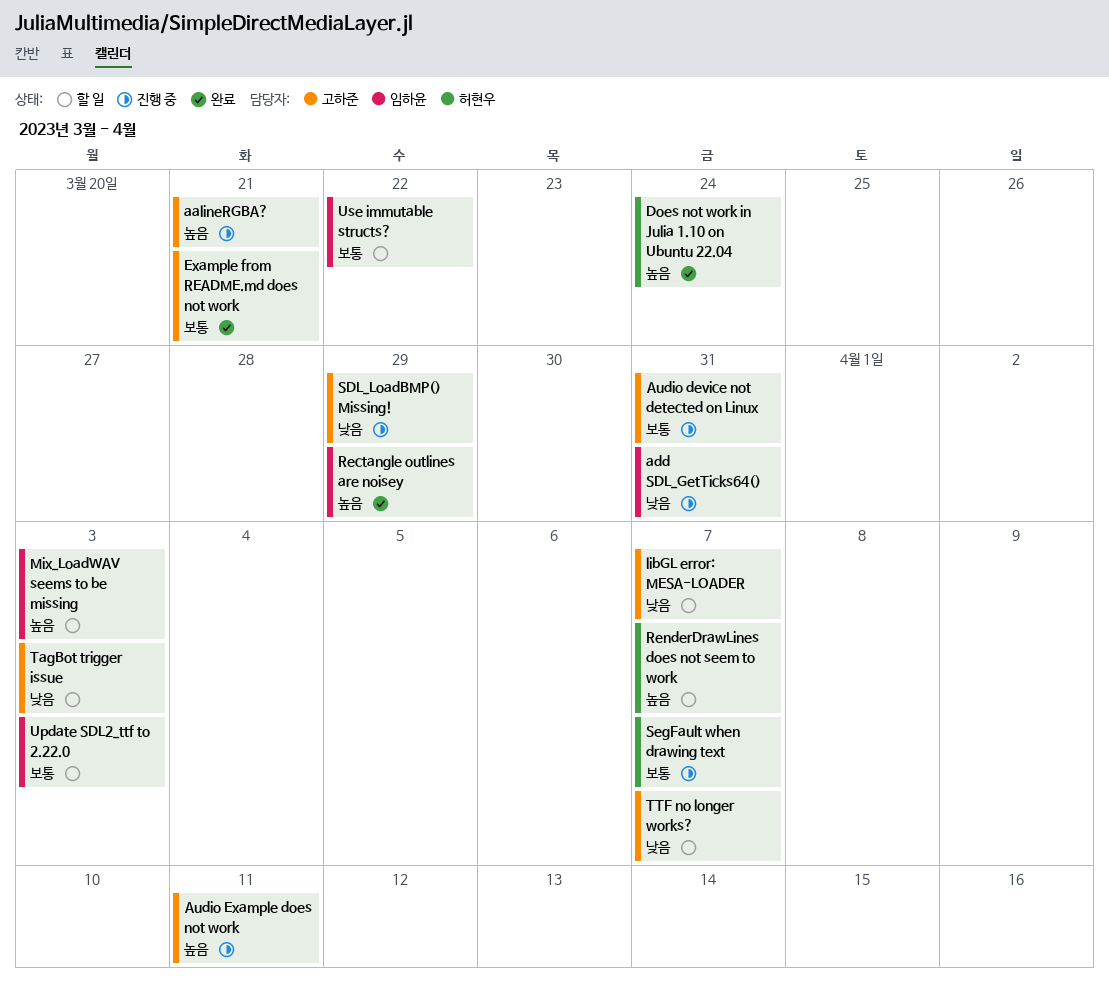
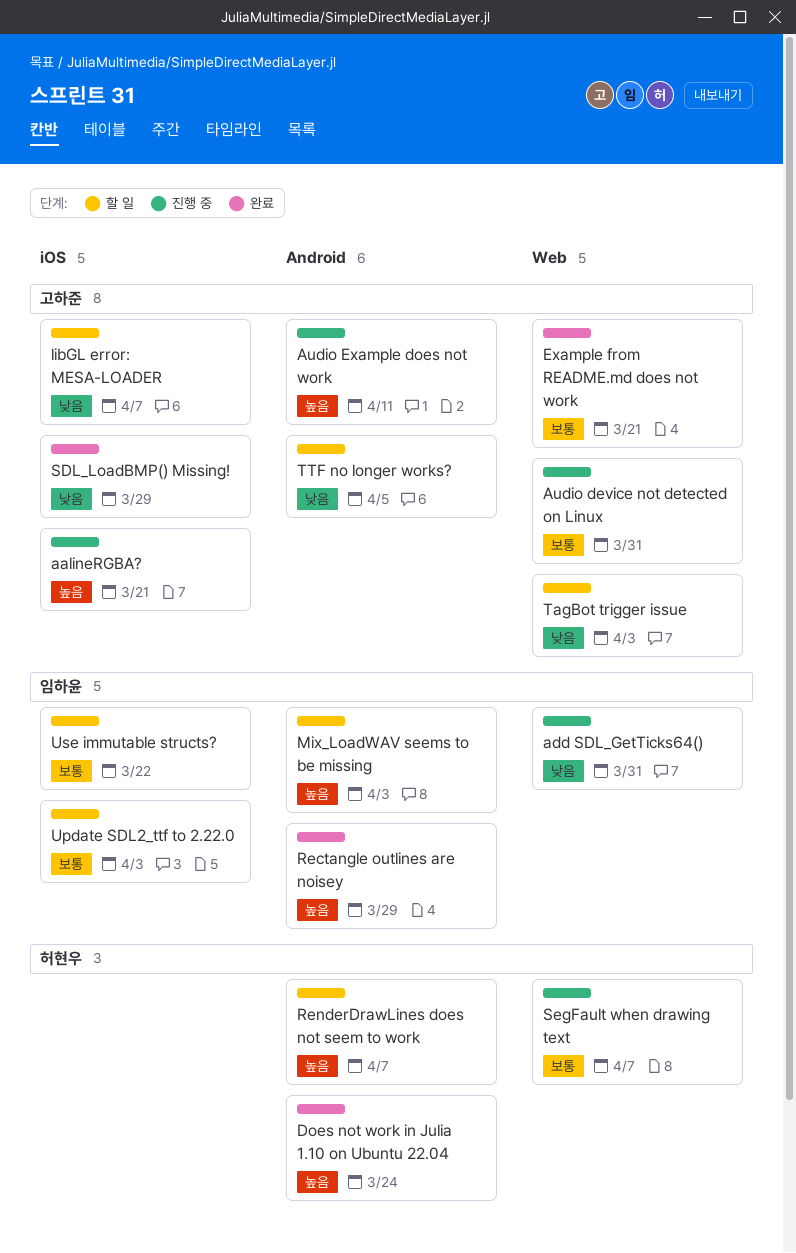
SDL_LoadBMP() Missing!, status: 진행 중 -> 완료
TTF no longer works?, due: Apr 7 -> Apr 5

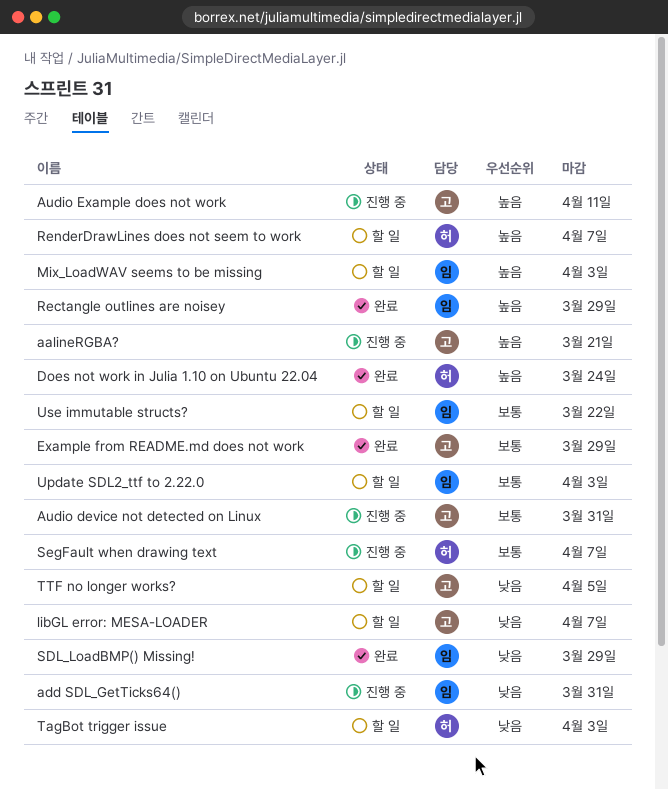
Example from README.md does not work, due: Mar 21 -> Mar 29
SDL_LoadBMP() Missing!, owner: 고하준 -> 임하윤
TagBot trigger issue, owner: 고하준 -> 허현우

